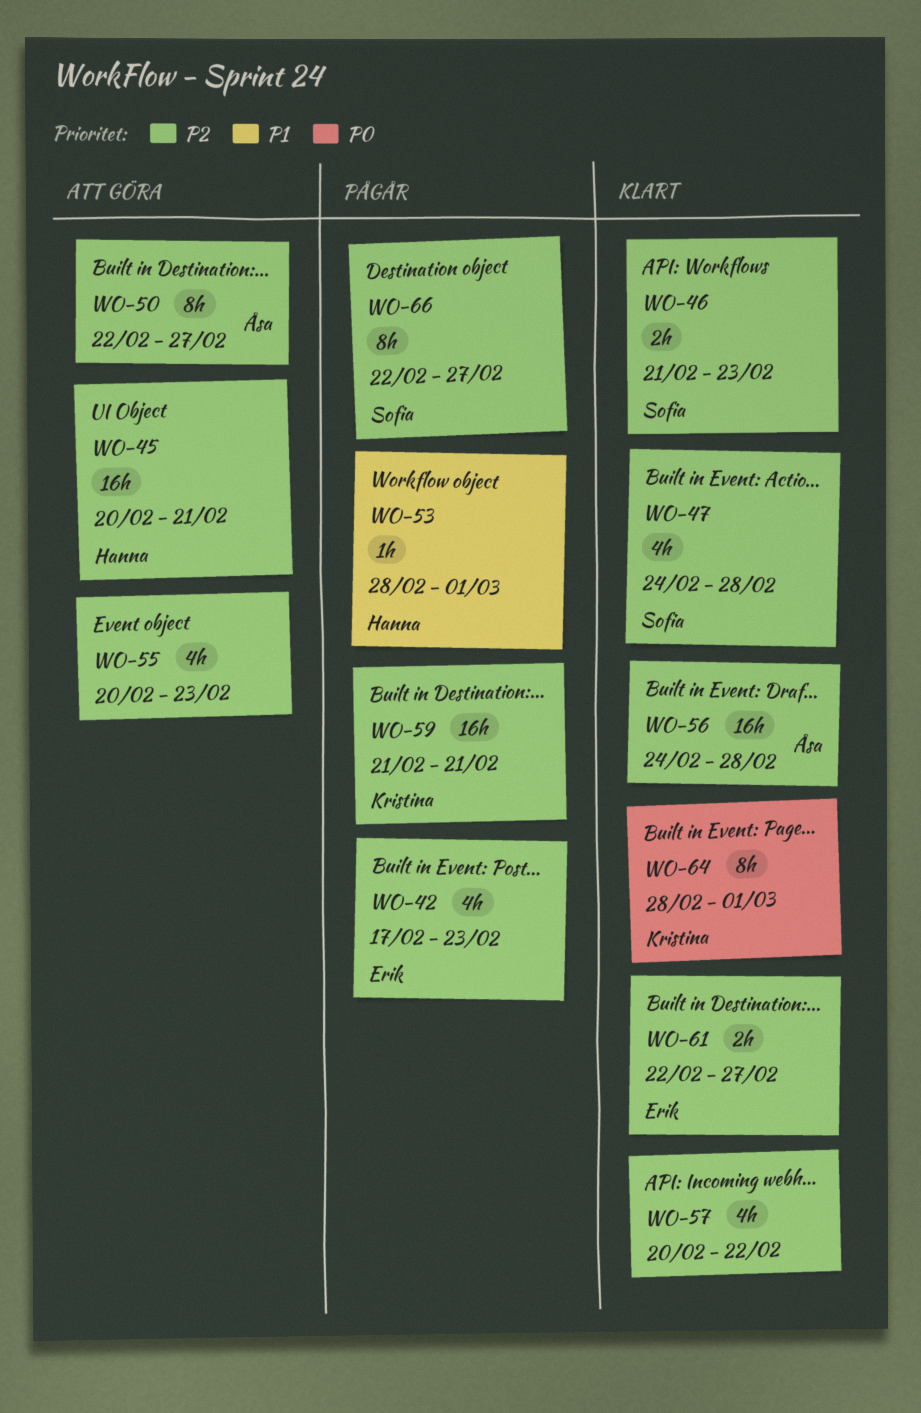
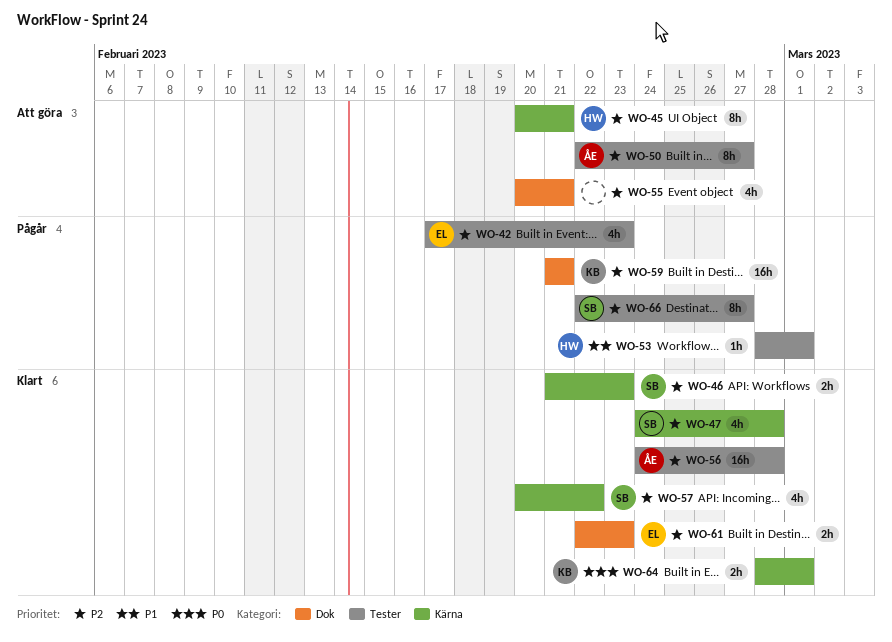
WO-45, estimate: 16h -> 8h
WO-55, due: Feb 23 -> Feb 21
WO-57, owner: none -> Sofia
WO-61, due: Feb 27 -> Feb 23
WO-64, estimate: 8h -> 2h

